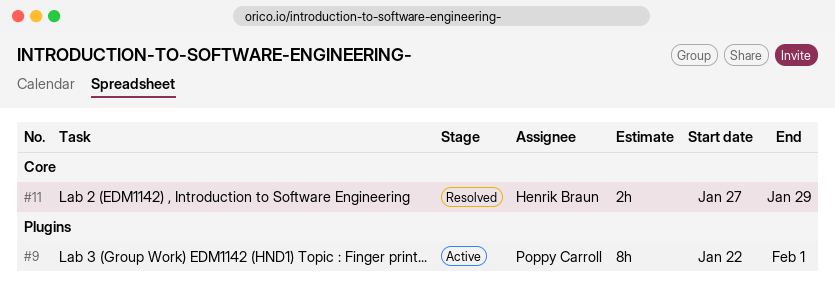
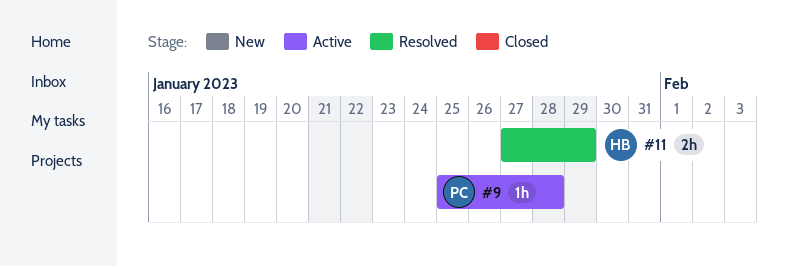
#9, estimate: 8h -> 1h
#9, start: Jan 22 -> Jan 25
#9, due: Feb 1 -> Jan 28

